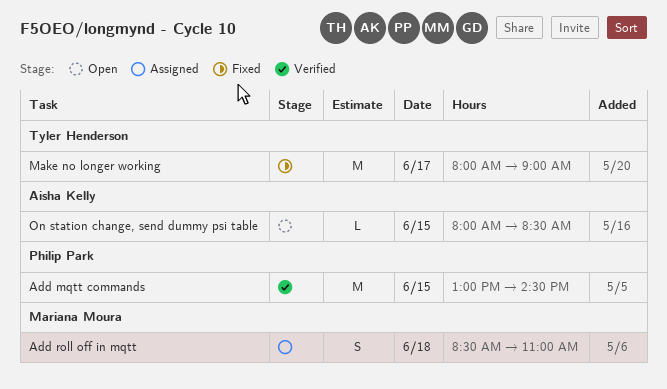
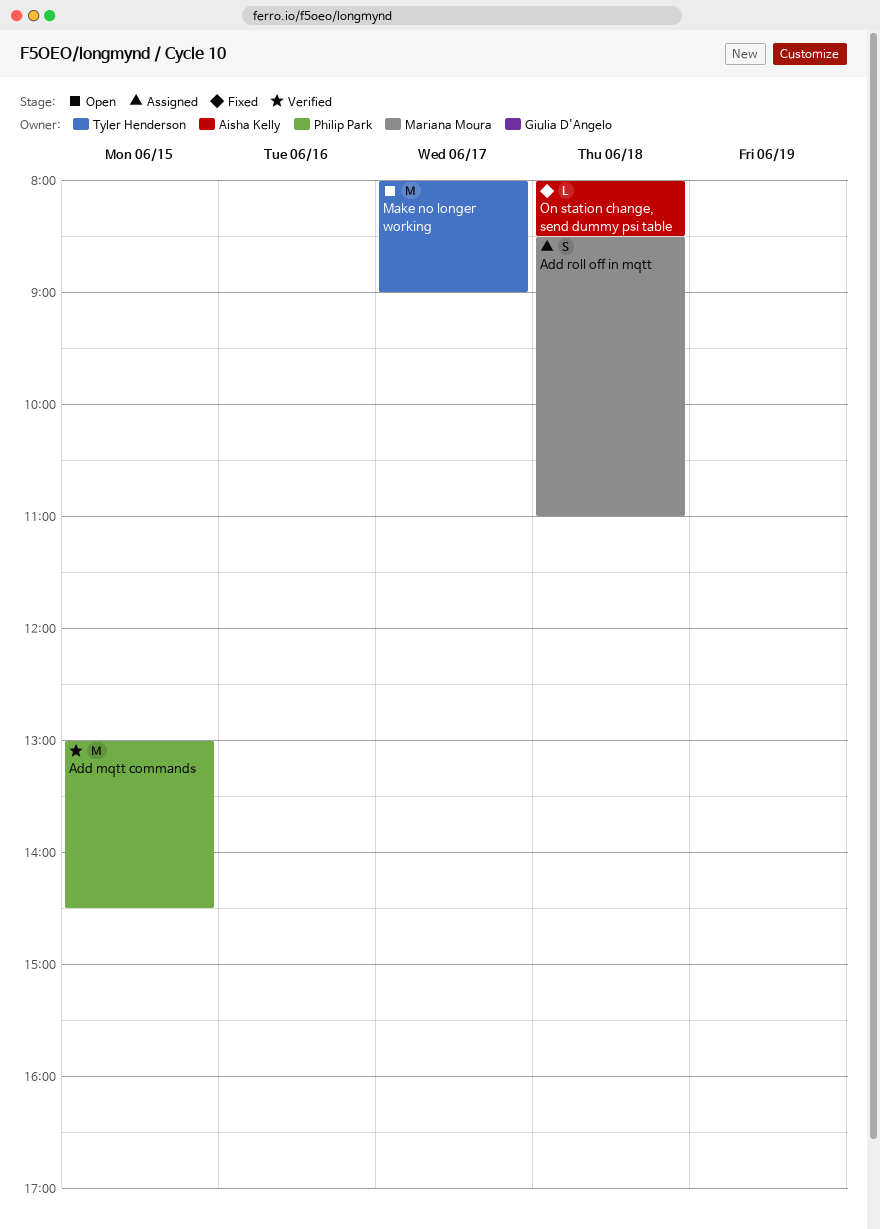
Make no longer working, status: Fixed -> Open
On station change, send dummy psi table, status: Open -> Fixed
On station change, send dummy psi table, day: Jun 15 -> Jun 18

